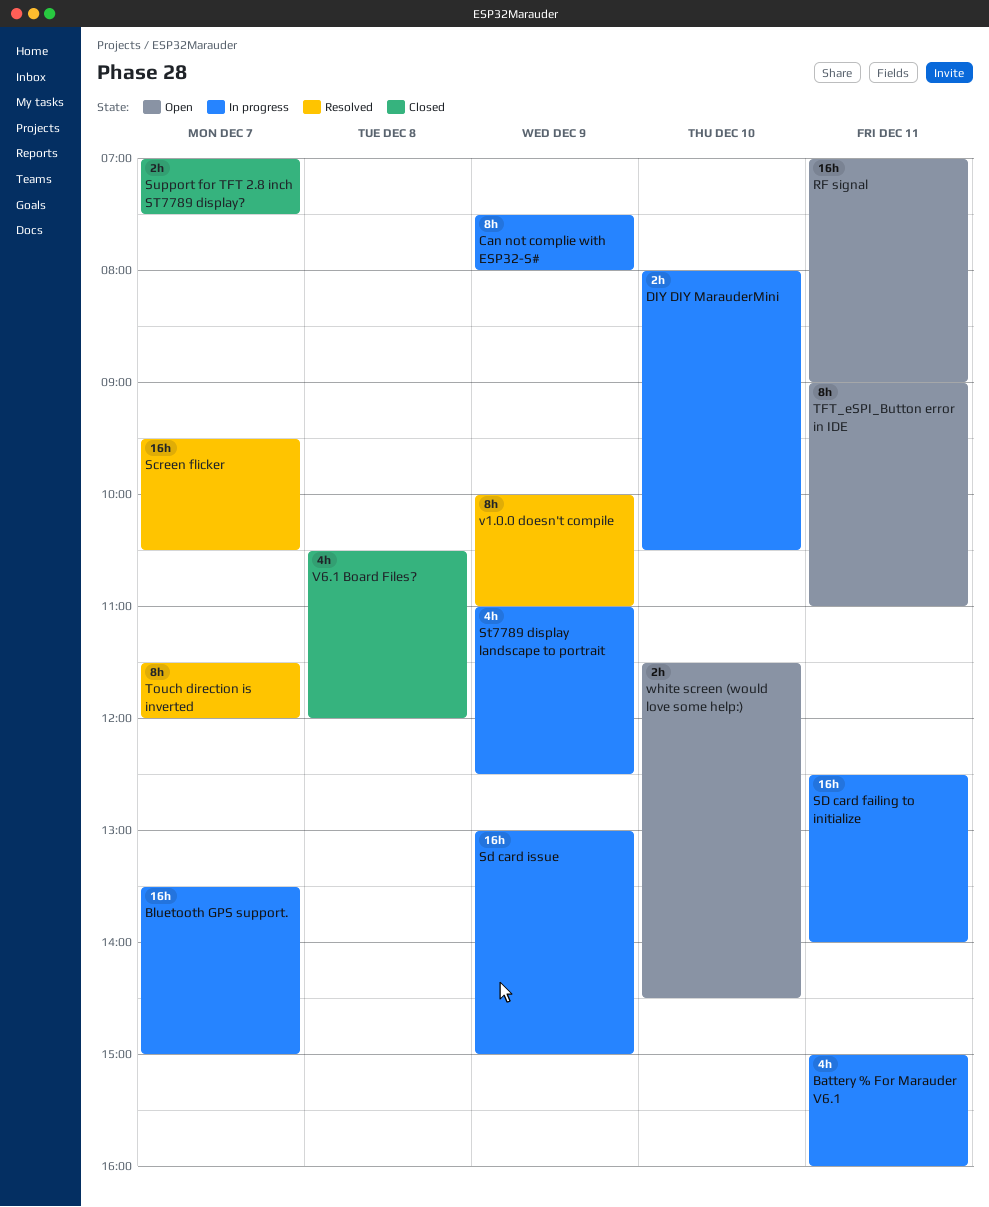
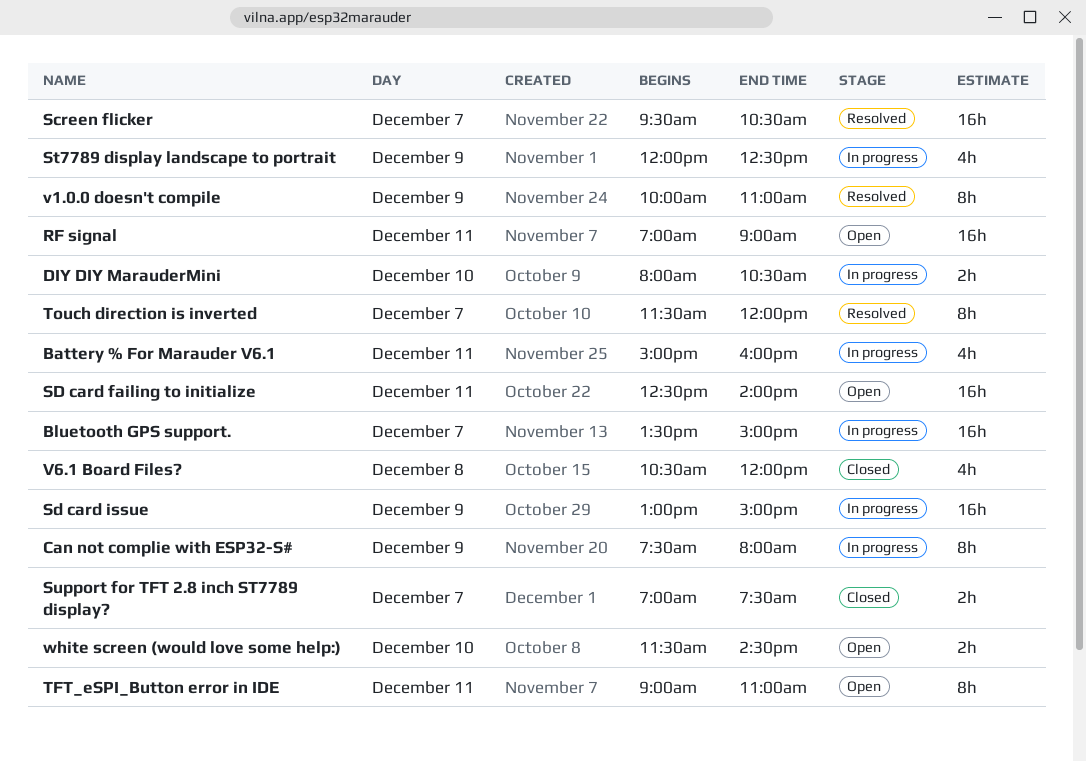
SD card failing to initialize, status: In progress -> Open
St7789 display landscape to portrait, begins: 11:00 -> 12:00

